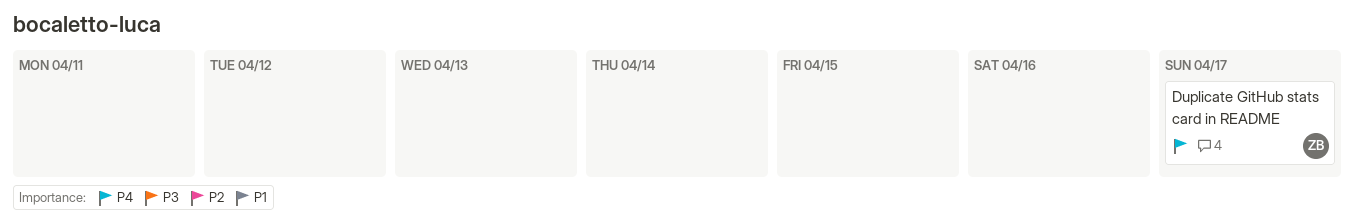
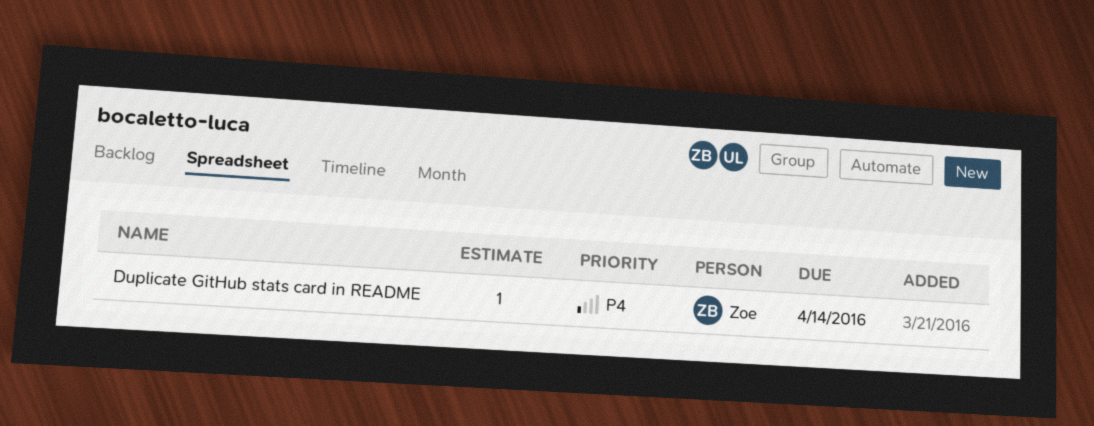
Duplicate GitHub stats card in README, due: Apr 17 -> Apr 14

